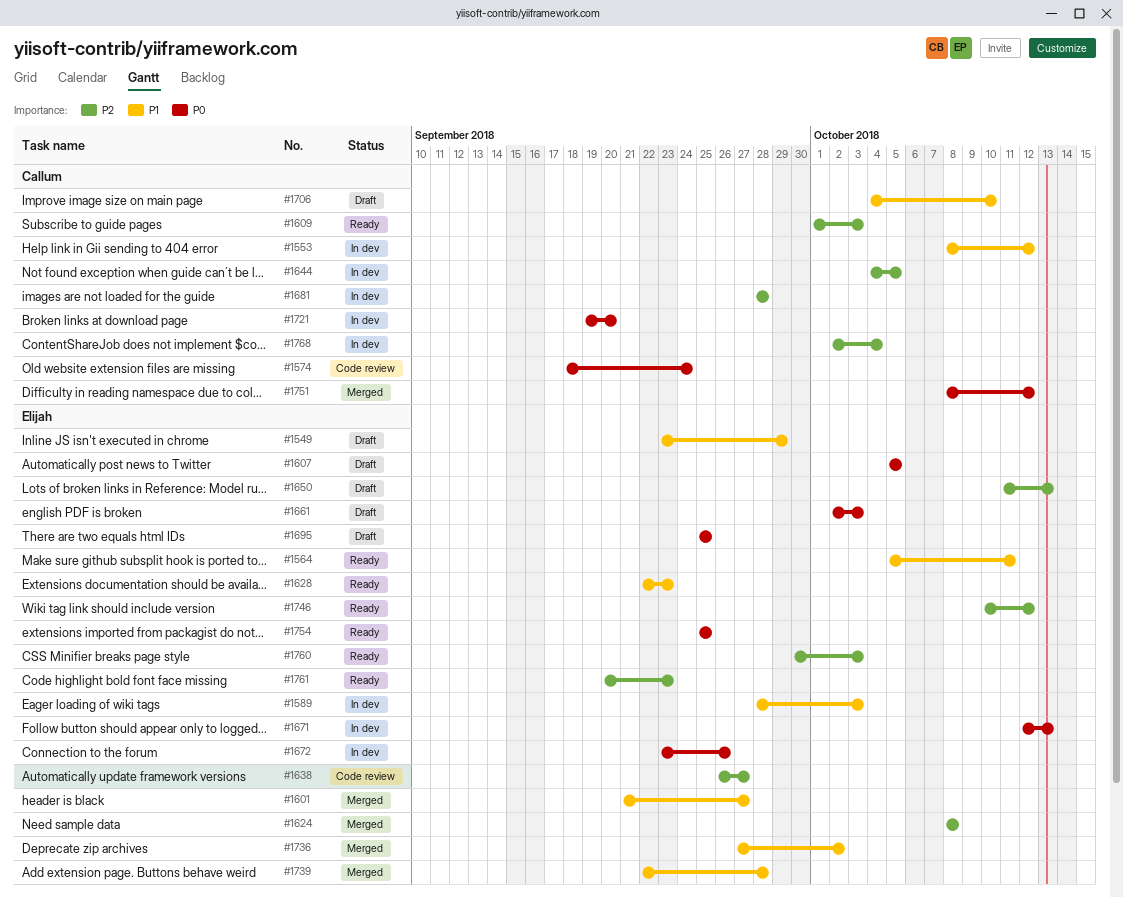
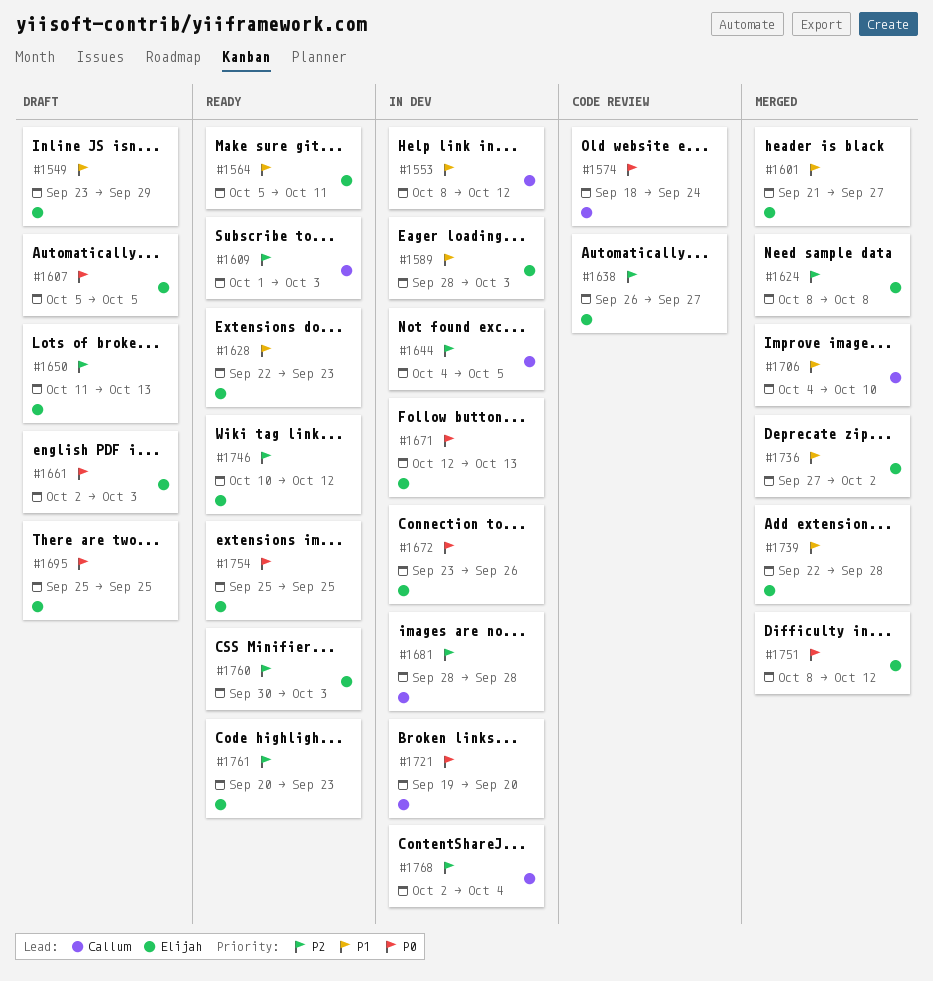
#1706, status: Draft -> Merged
#1751, owner: Callum -> Elijah

